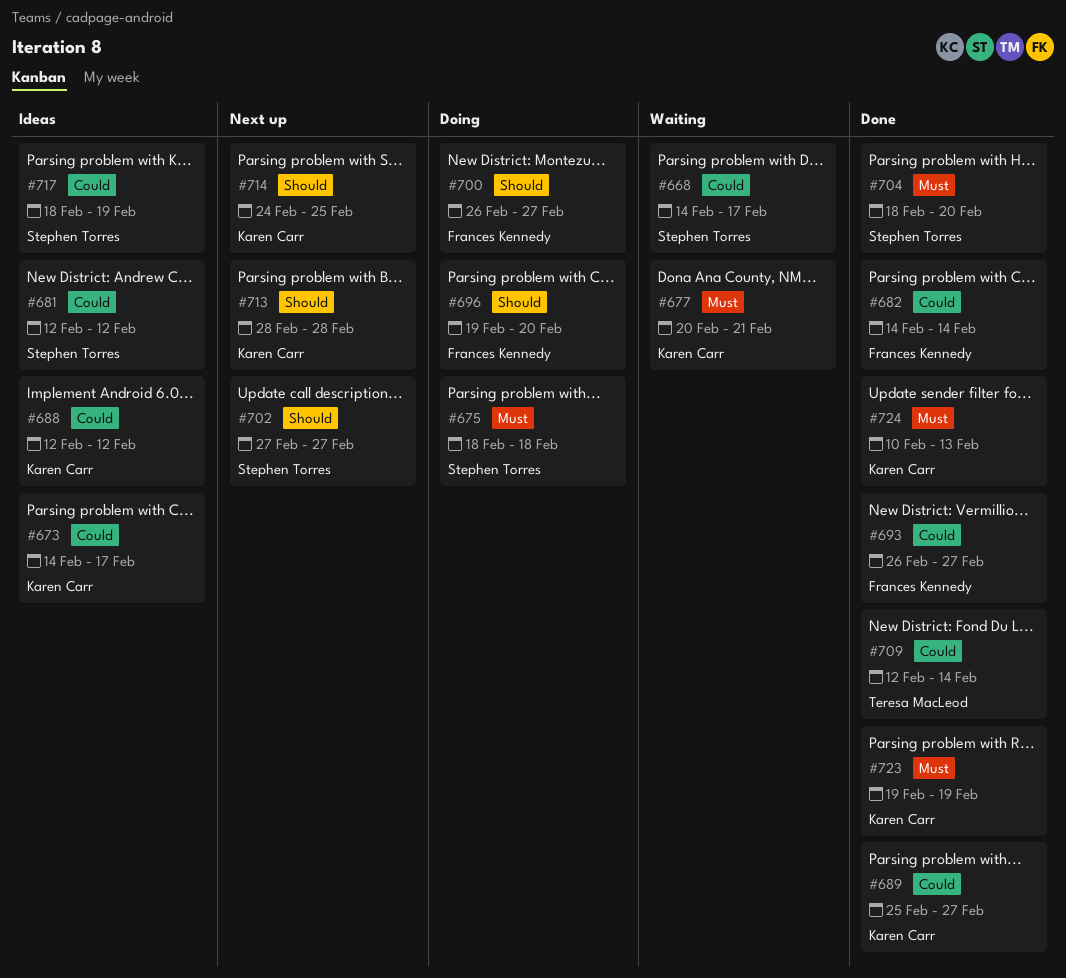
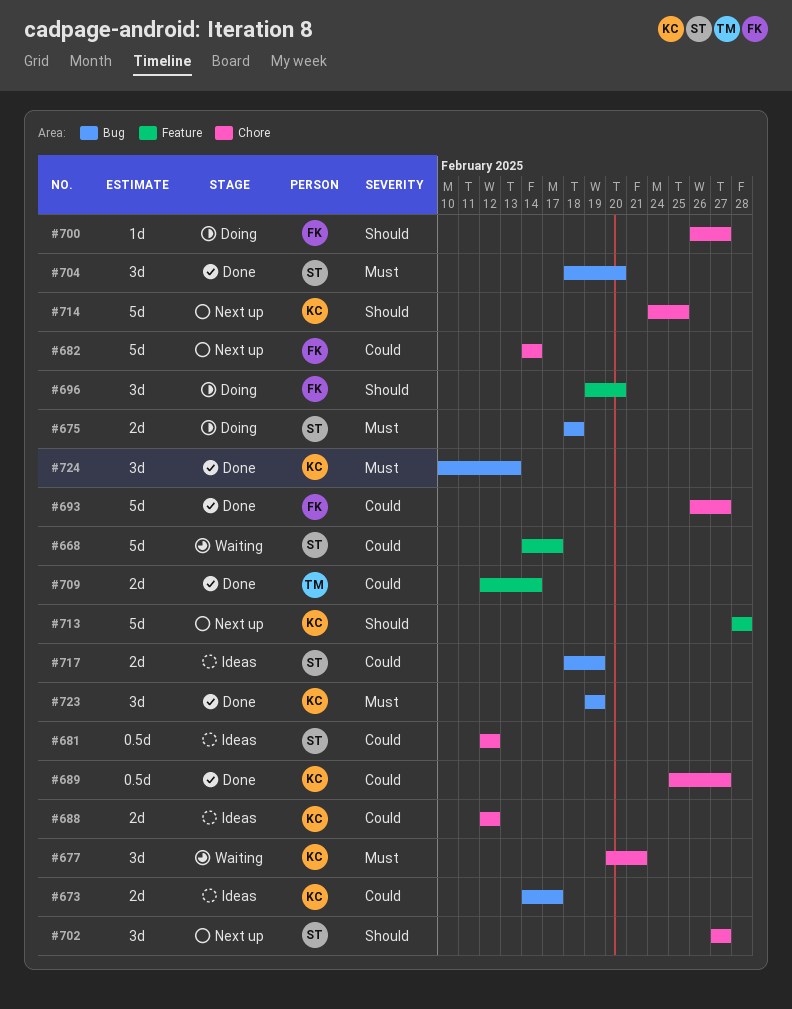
#682, status: Done -> Next up

